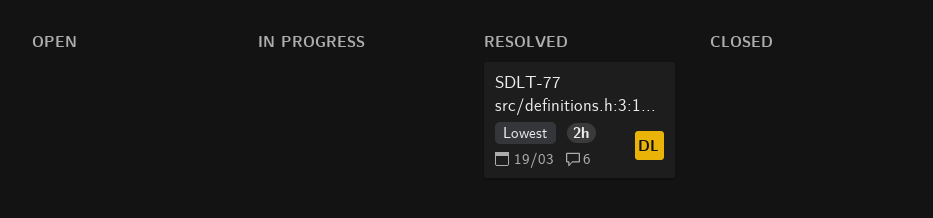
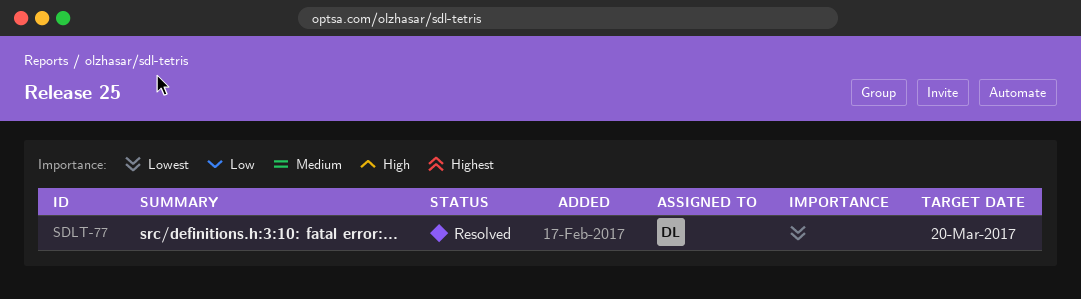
SDLT-77, due: Mar 19 -> Mar 20

